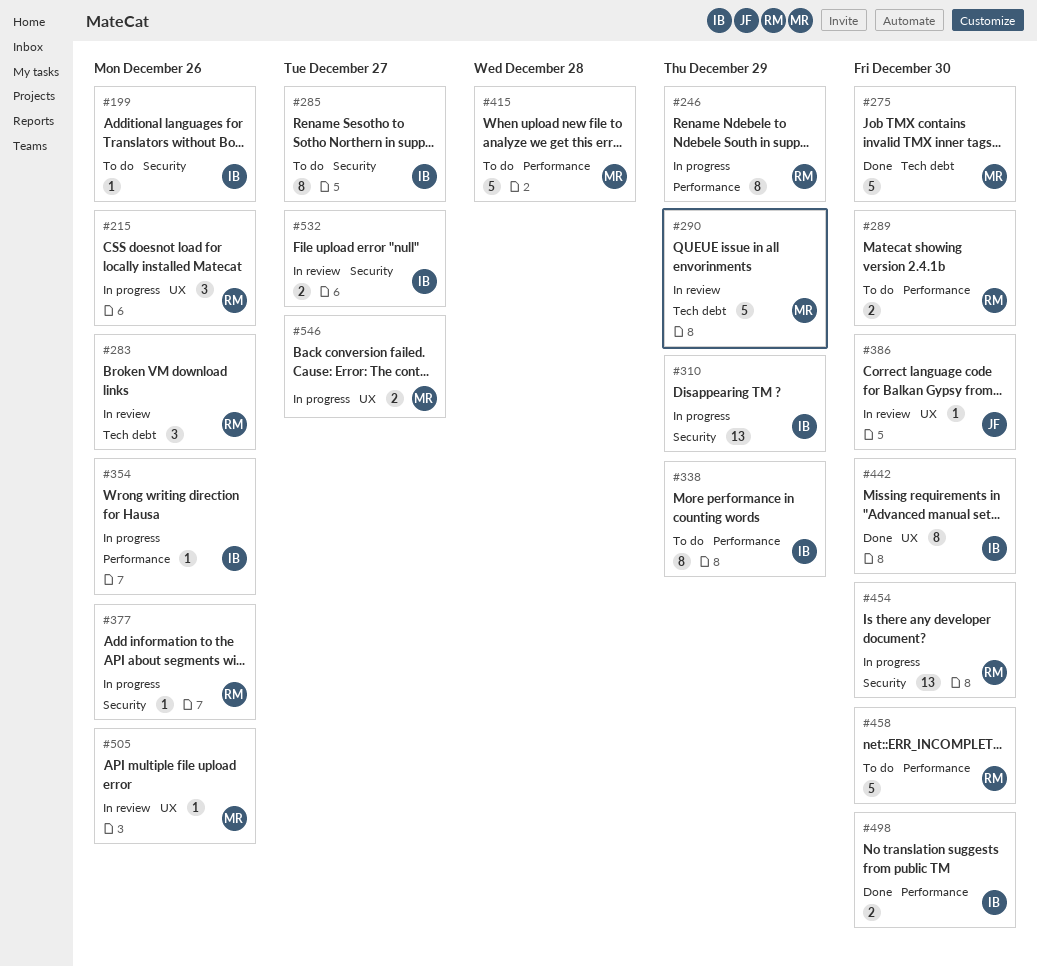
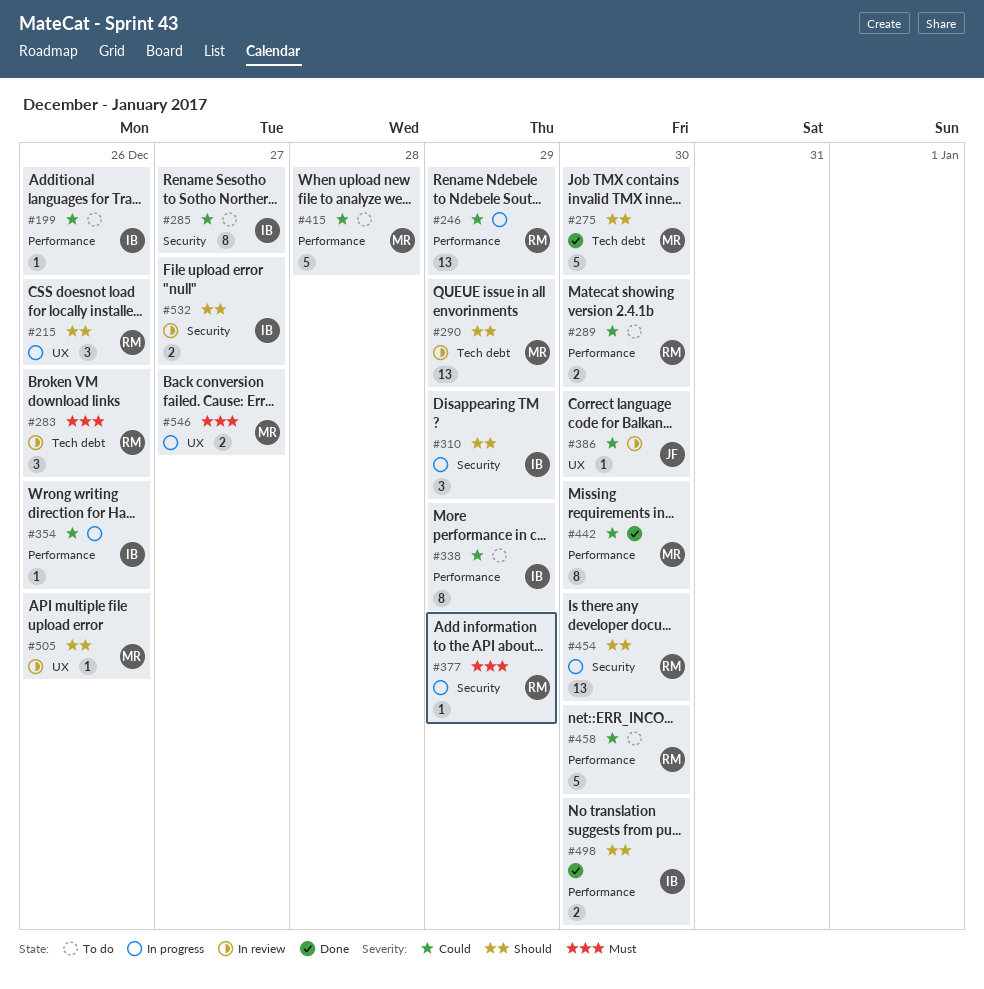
#199, label: Security -> Performance
#246, estimate: 8 -> 13
#290, estimate: 5 -> 13
#310, estimate: 13 -> 3
#377, due: Dec 26 -> Dec 29
#442, owner: IB -> MR
#442, label: UX -> Performance

